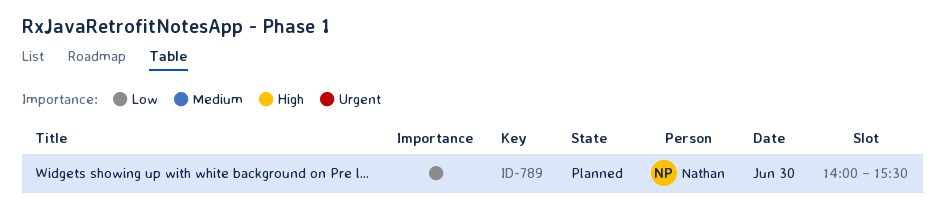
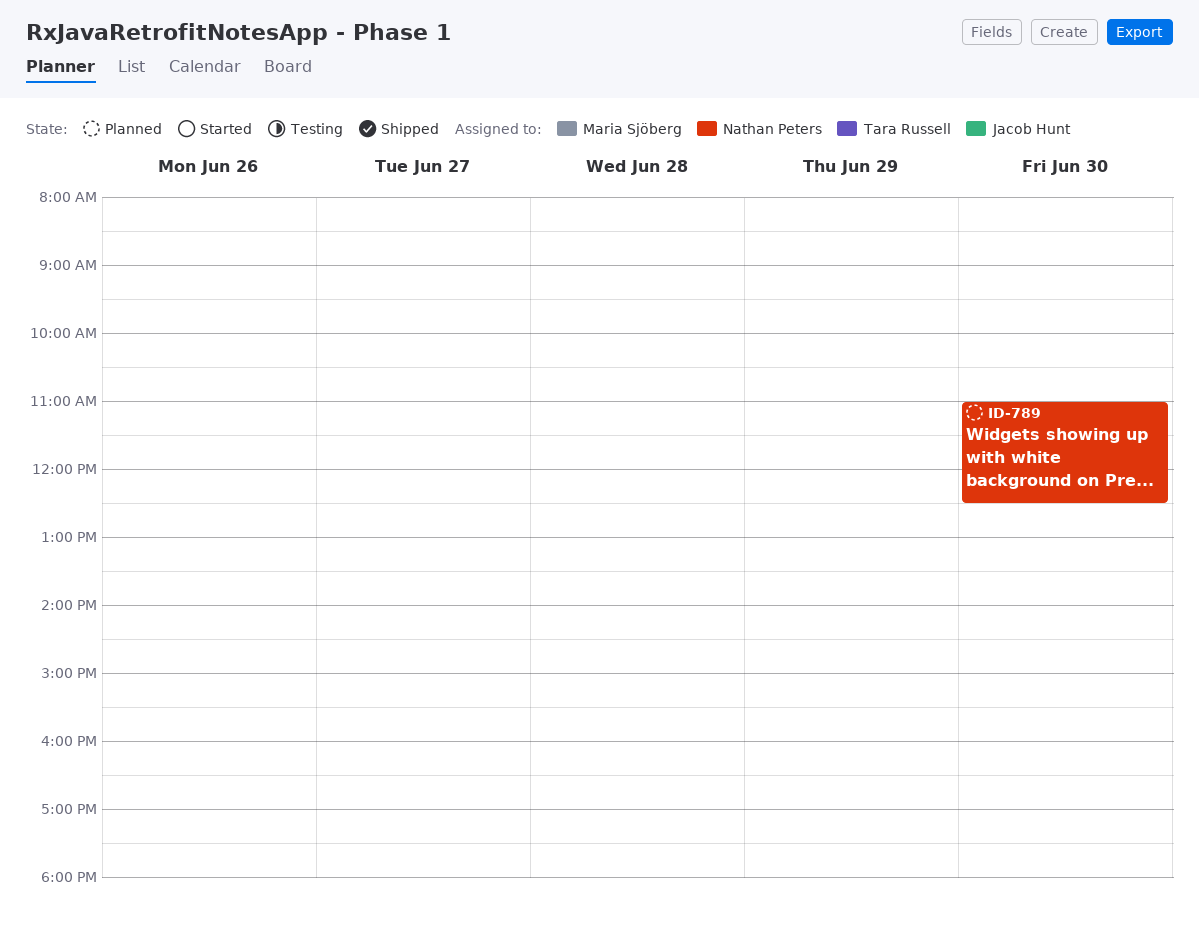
ID-789, begins: 14:00 -> 11:00
ID-789, ends: 15:30 -> 12:30

